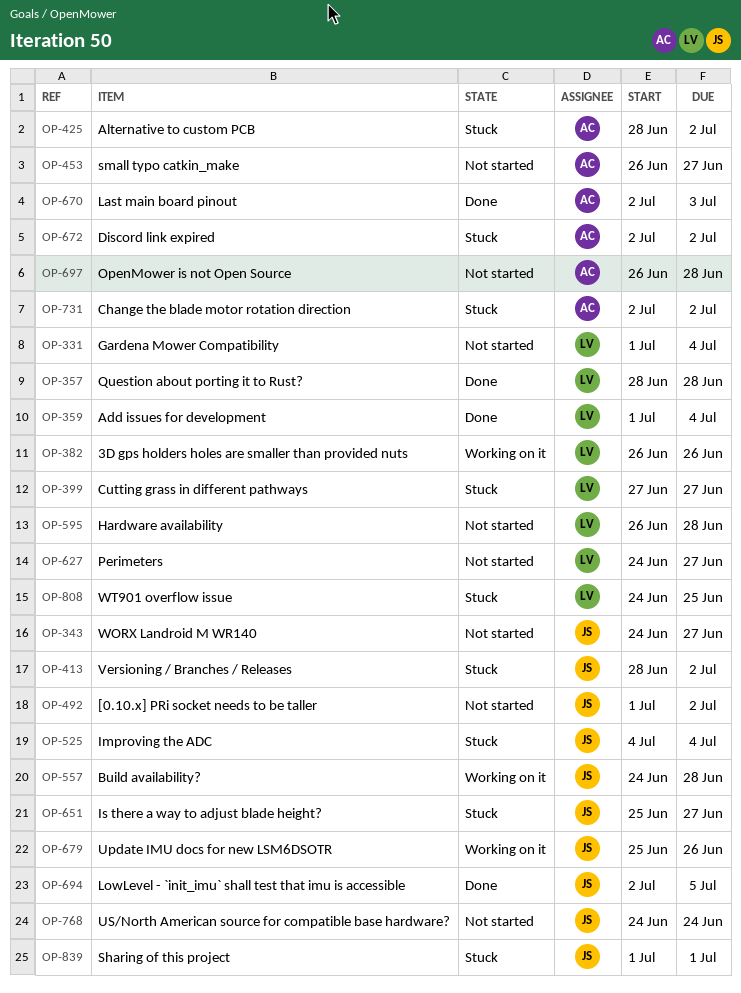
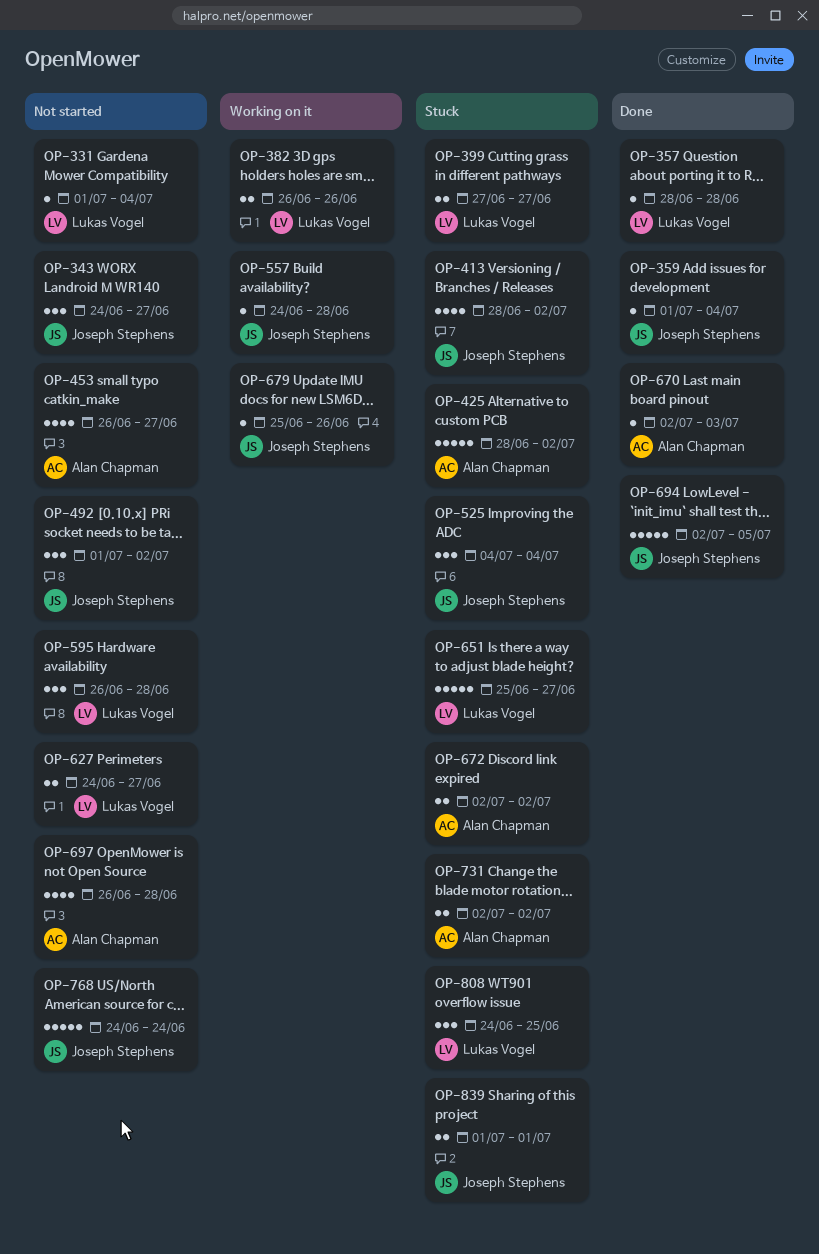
OP-359, owner: Lukas Vogel -> Joseph Stephens
OP-651, owner: Joseph Stephens -> Lukas Vogel

